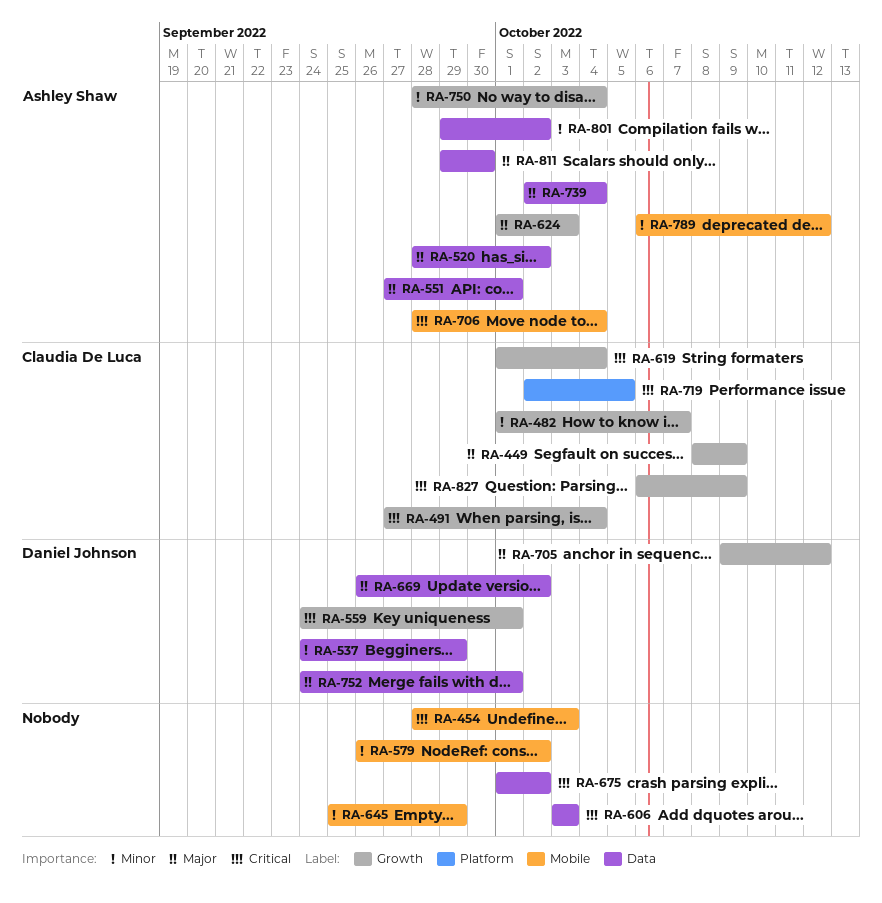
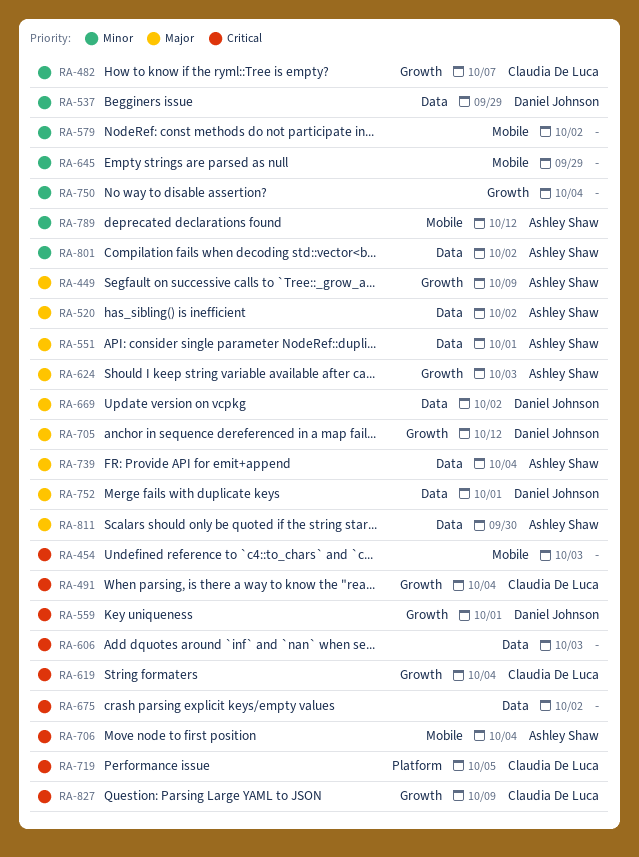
RA-449, owner: Claudia De Luca -> Ashley Shaw
RA-750, owner: Ashley Shaw -> none

